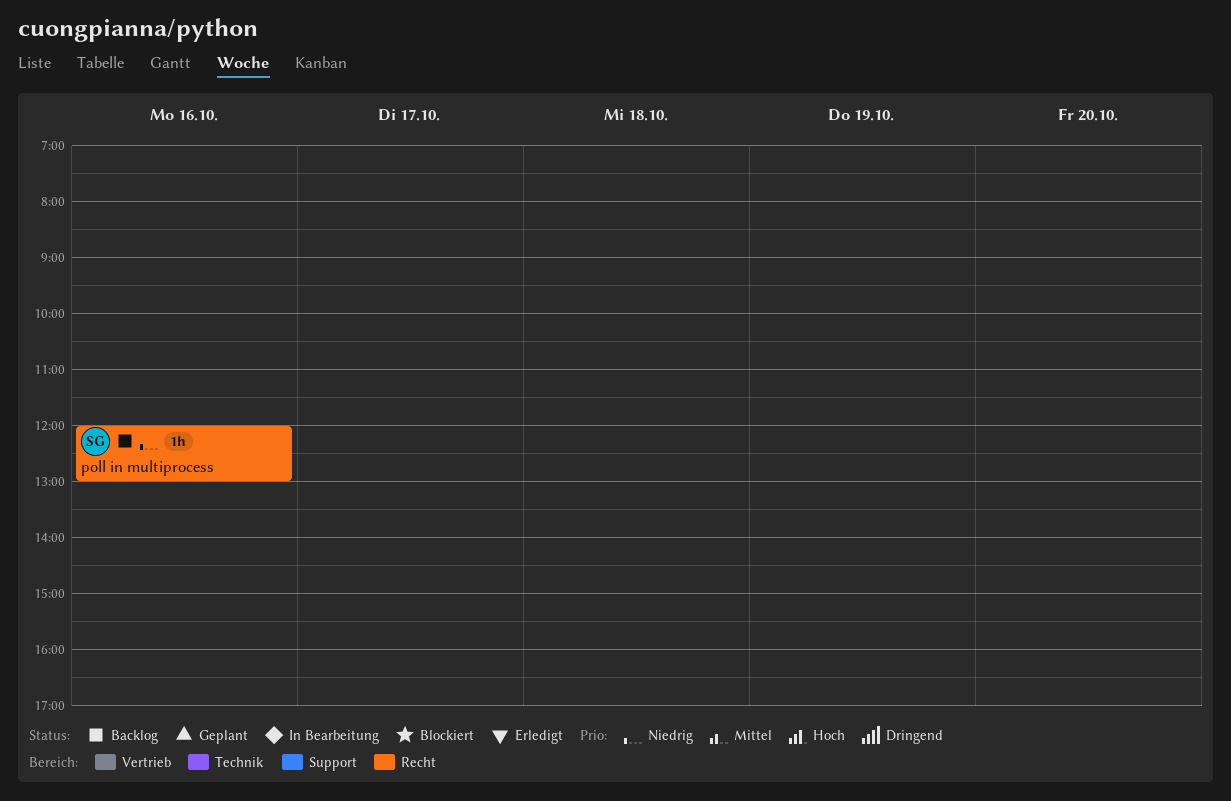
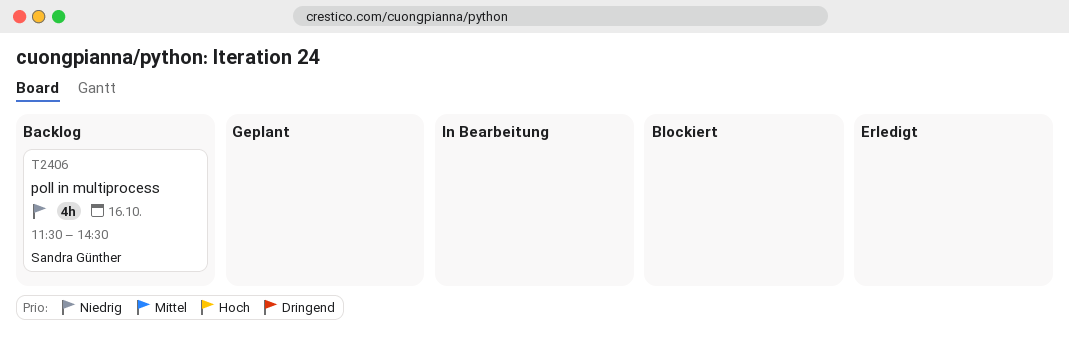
poll in multiprocess, estimate: 1h -> 4h
poll in multiprocess, begins: 12:00 -> 11:30
poll in multiprocess, ends: 13:00 -> 14:30

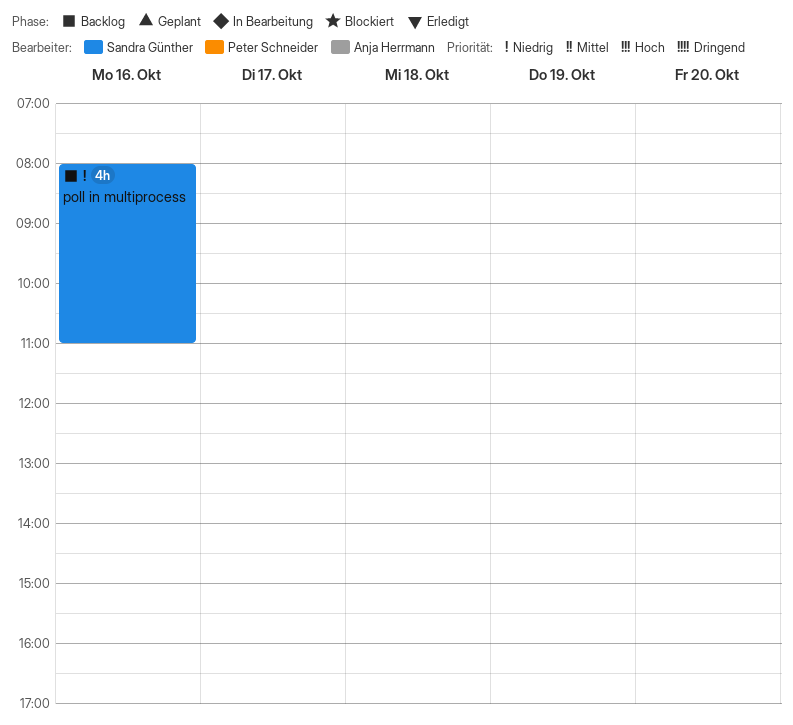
poll in multiprocess, begins: 11:30 -> 08:00
poll in multiprocess, ends: 14:30 -> 11:00

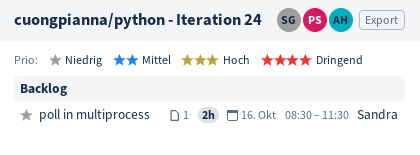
poll in multiprocess, estimate: 4h -> 2h
poll in multiprocess, begins: 08:00 -> 08:30
poll in multiprocess, ends: 11:00 -> 11:30

